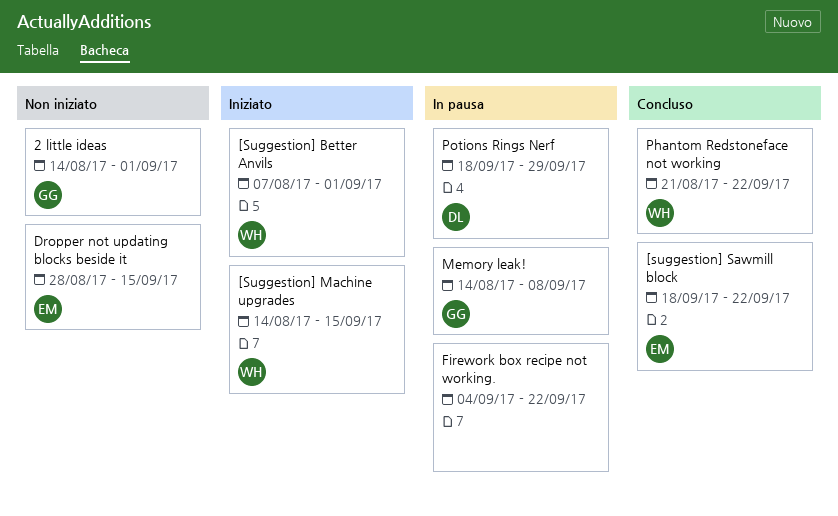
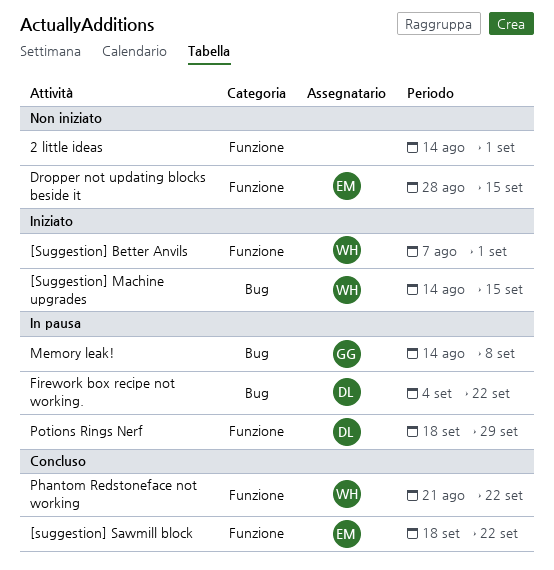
2 little ideas, owner: GG -> none
Firework box recipe not working., owner: none -> DL

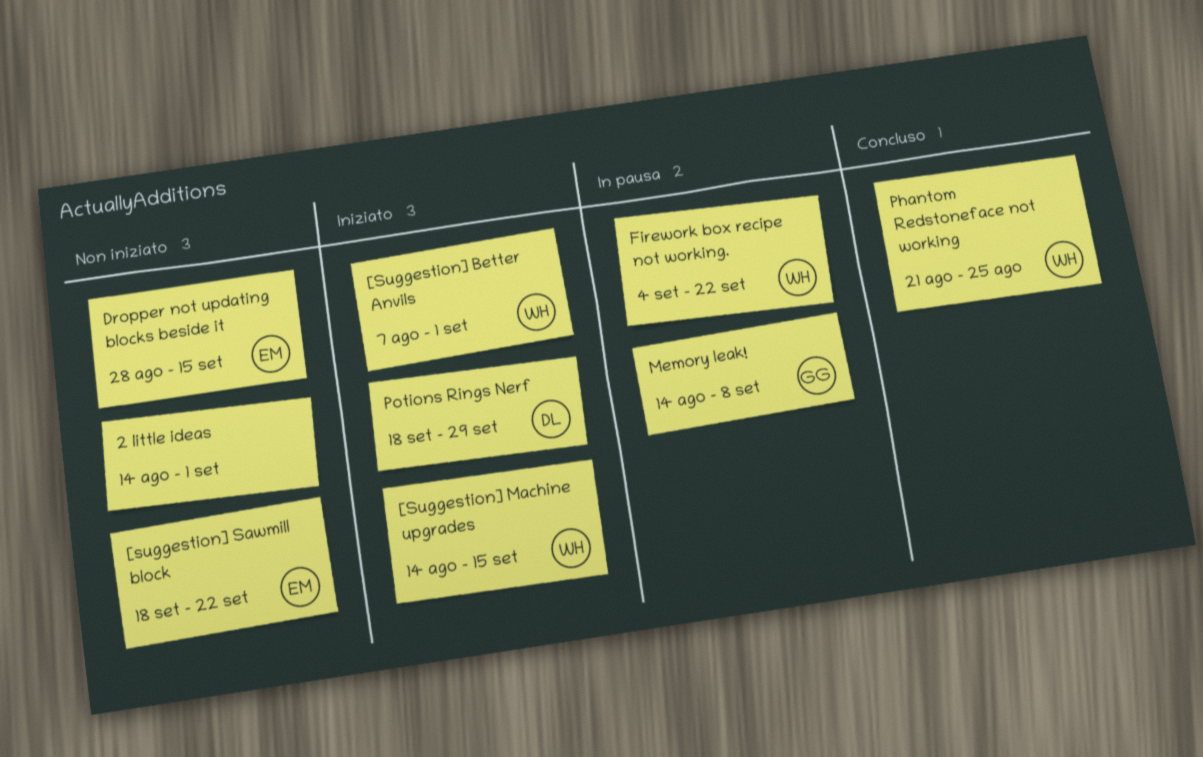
[suggestion] Sawmill block, status: Concluso -> Non iniziato
Firework box recipe not working., owner: DL -> WH
Phantom Redstoneface not working, due: Sep 22 -> Aug 25
Potions Rings Nerf, status: In pausa -> Iniziato

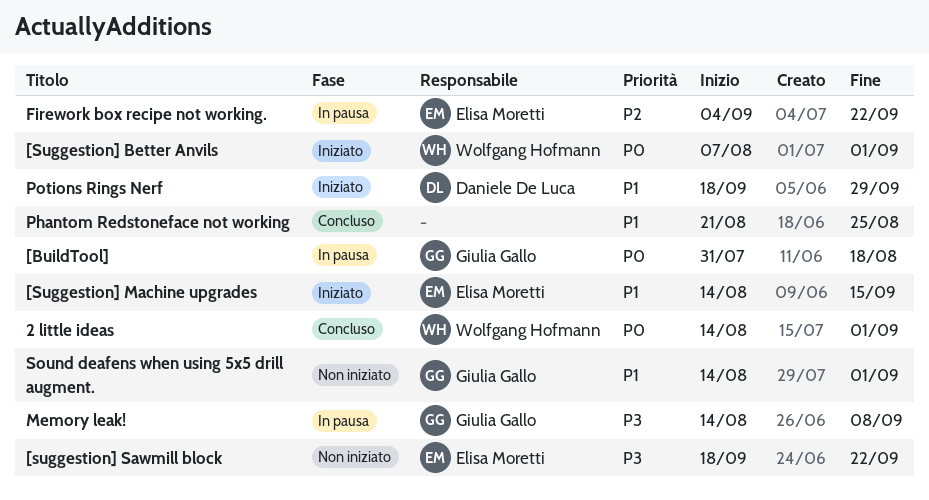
2 little ideas, status: Non iniziato -> Concluso
2 little ideas, owner: none -> Wolfgang Hofmann
[BuildTool]: none -> present
[Suggestion] Machine upgrades, owner: Wolfgang Hofmann -> Elisa Moretti
Dropper not updating blocks beside it: present -> none
Firework box recipe not working., owner: Wolfgang Hofmann -> Elisa Moretti
Phantom Redstoneface not working, owner: Wolfgang Hofmann -> none
Sound deafens when using 5x5 drill augment.: none -> present

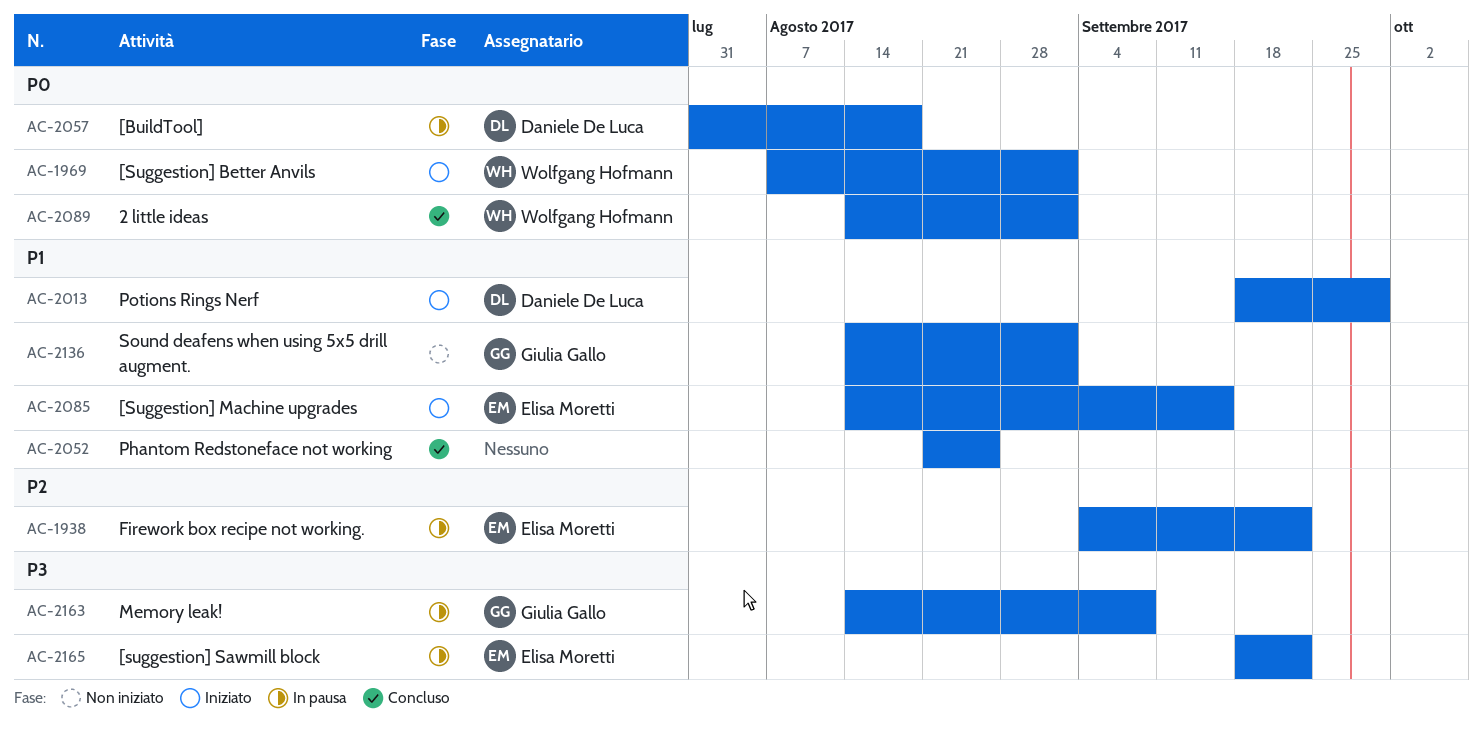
[BuildTool], owner: Giulia Gallo -> Daniele De Luca
[suggestion] Sawmill block, status: Non iniziato -> In pausa

